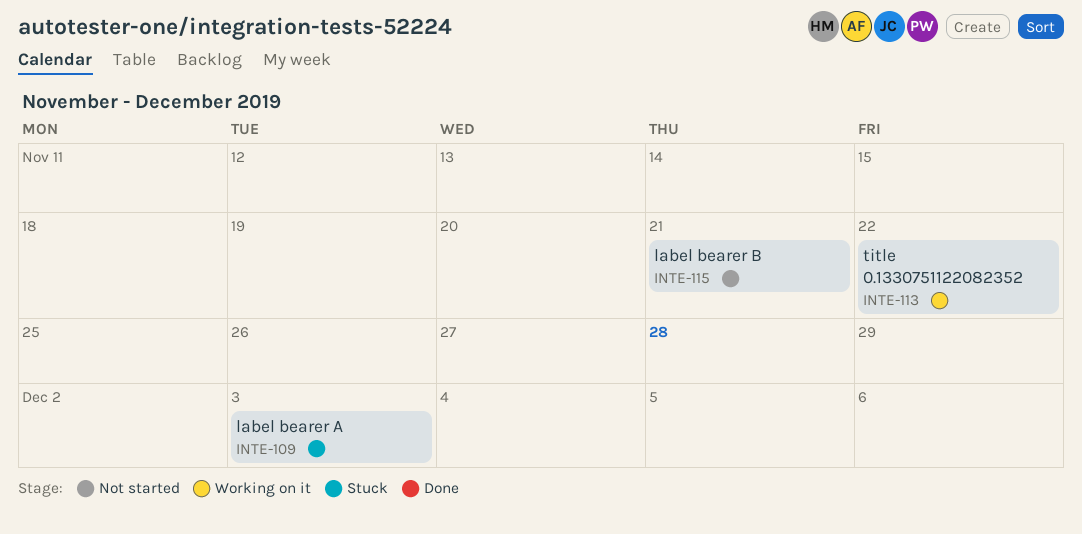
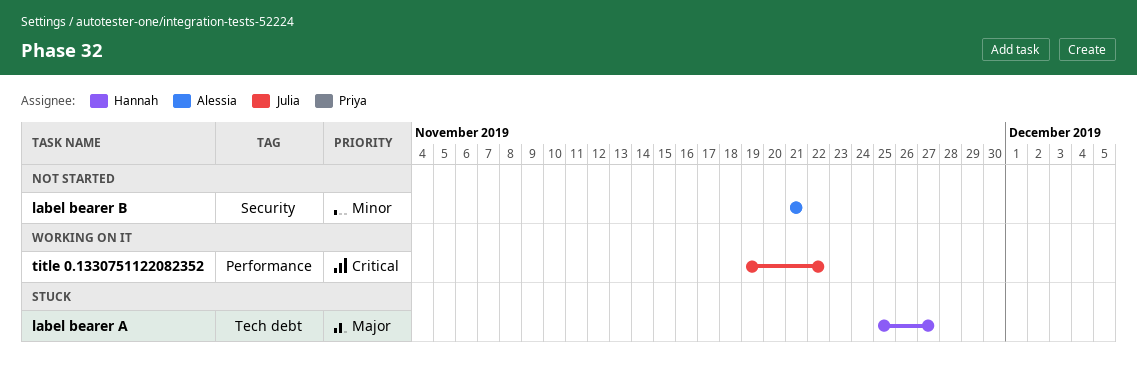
label bearer A, due: Dec 3 -> Nov 27

